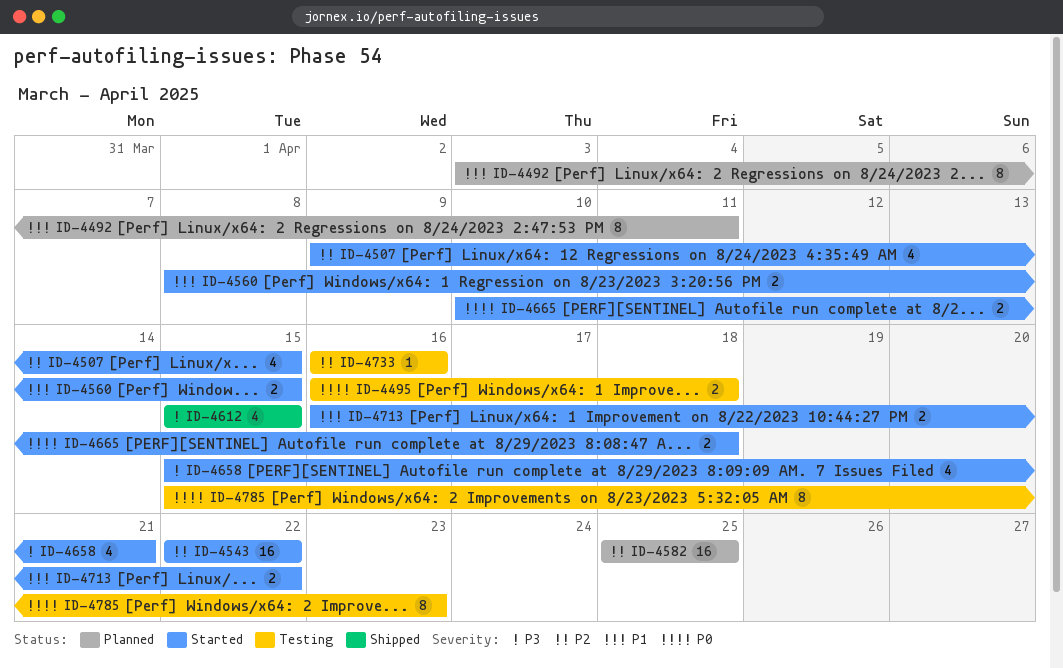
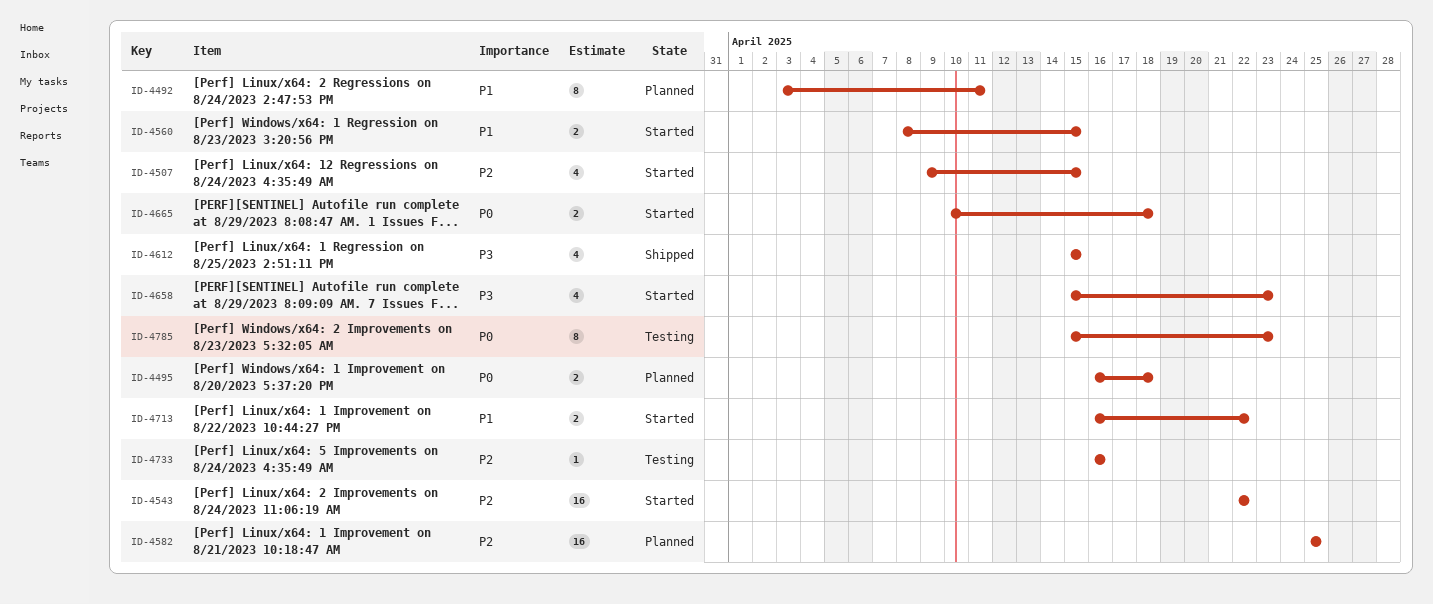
ID-4495, status: Testing -> Planned
ID-4658, due: Apr 21 -> Apr 23

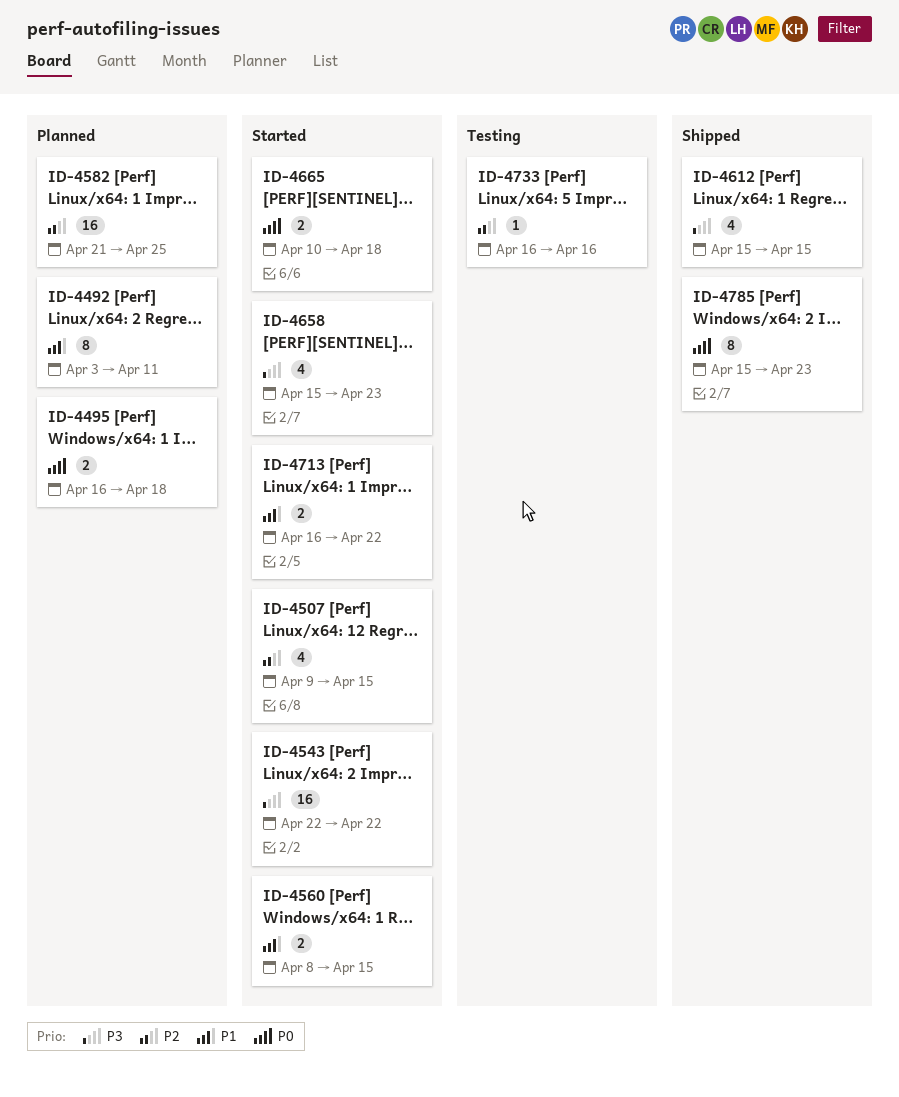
ID-4543, priority: P2 -> P3
ID-4582, start: Apr 25 -> Apr 21
ID-4785, status: Testing -> Shipped

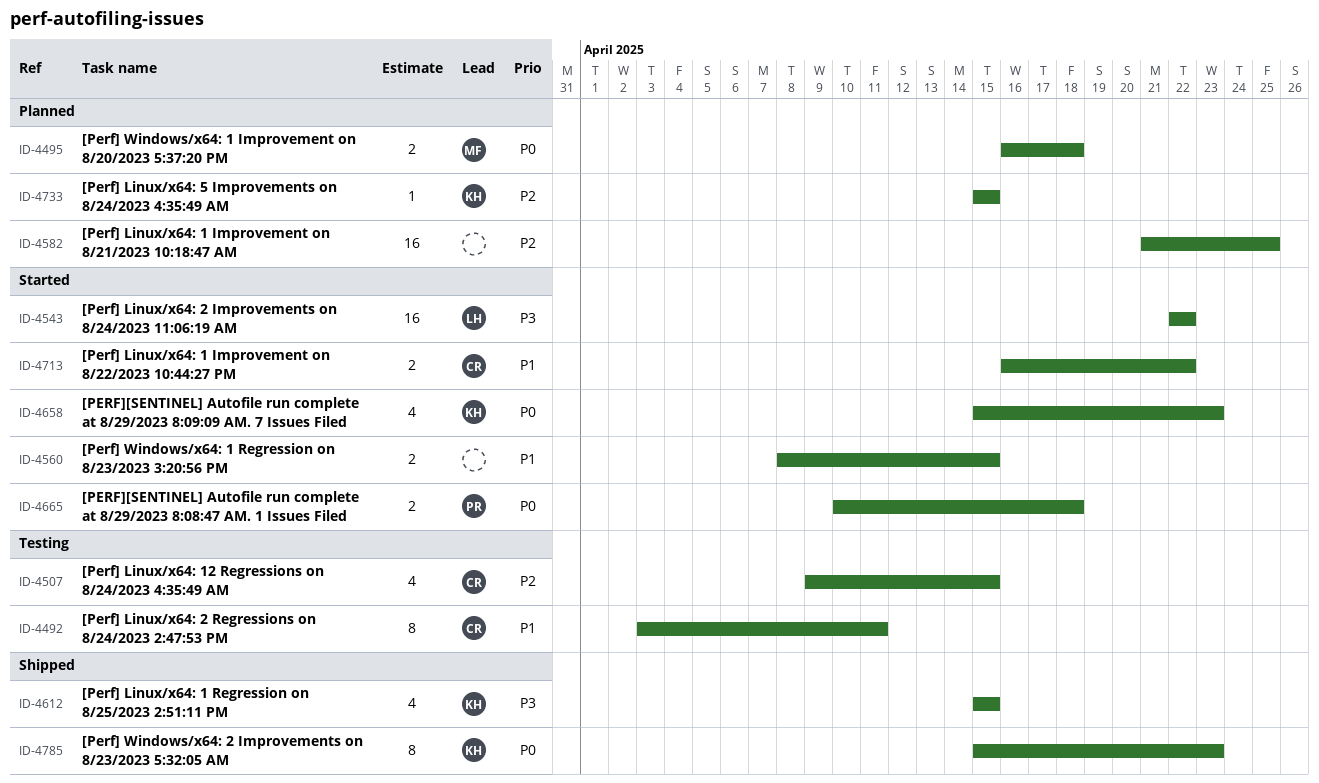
ID-4492, status: Planned -> Testing
ID-4507, status: Started -> Testing
ID-4658, priority: P3 -> P0
ID-4733, status: Testing -> Planned
ID-4733, start: Apr 16 -> Apr 15
ID-4733, due: Apr 16 -> Apr 15

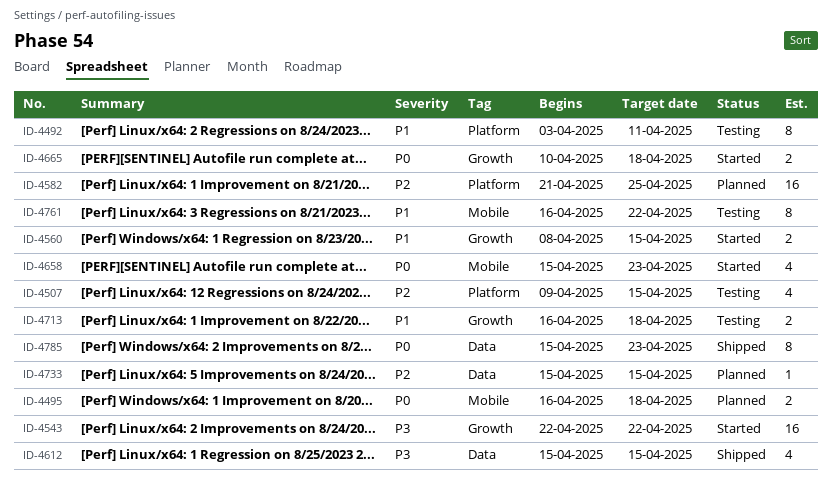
ID-4713, status: Started -> Testing
ID-4713, due: Apr 22 -> Apr 18
ID-4761: none -> present

